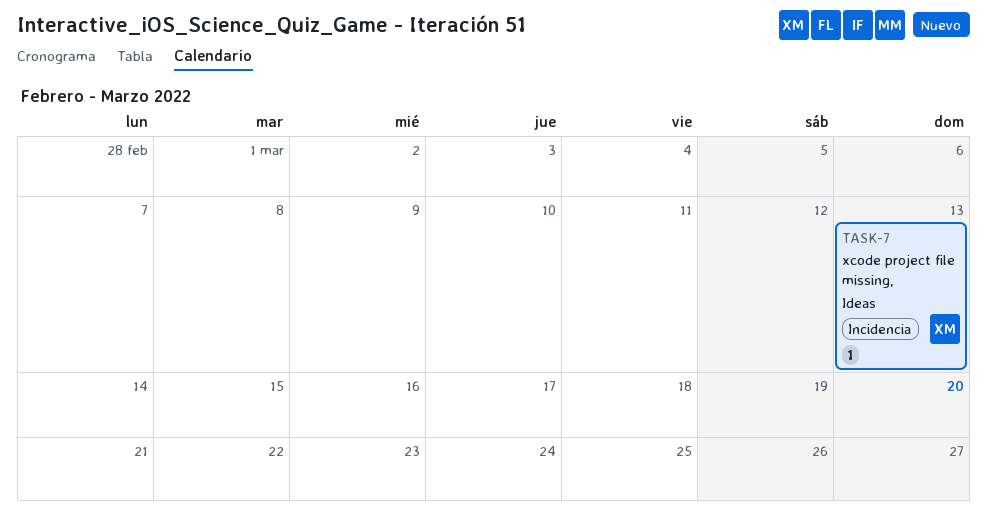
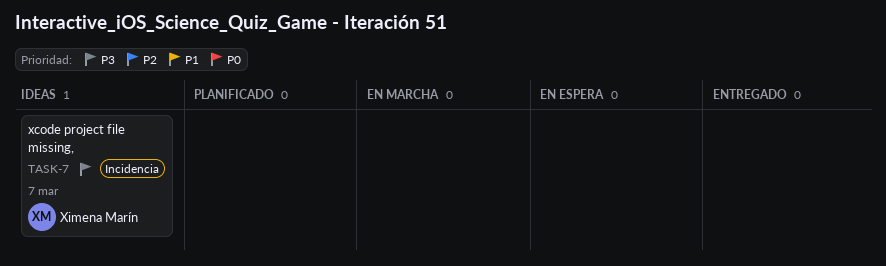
TASK-7, due: Mar 13 -> Mar 7

